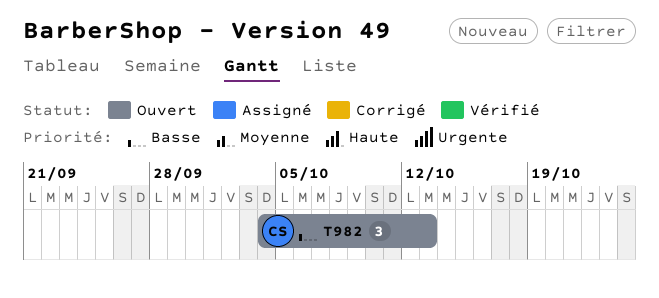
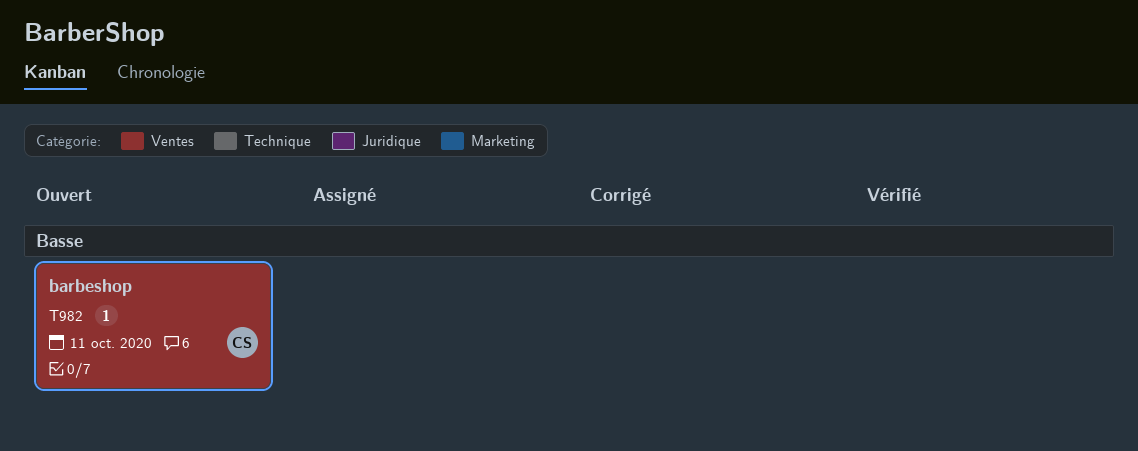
T982, estimate: 3 -> 1
T982, due: Oct 13 -> Oct 11

